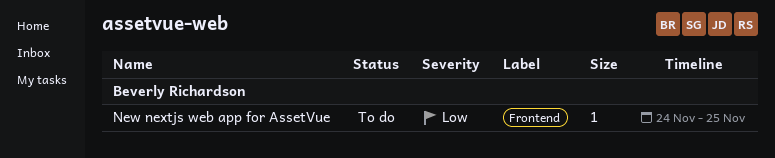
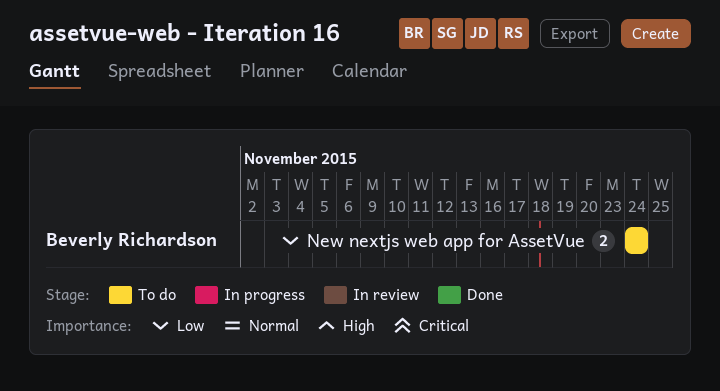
New nextjs web app for AssetVue, estimate: 1 -> 2
New nextjs web app for AssetVue, due: Nov 25 -> Nov 24

